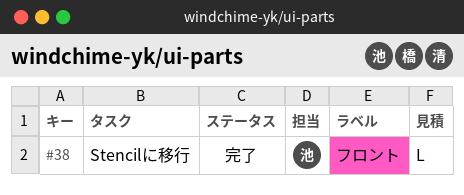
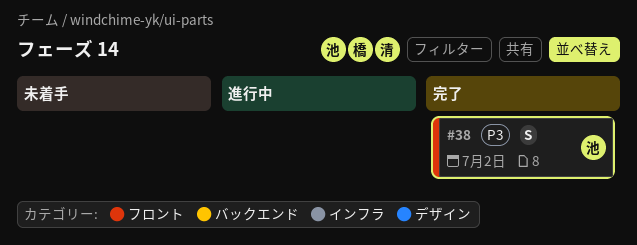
#38, estimate: L -> S

